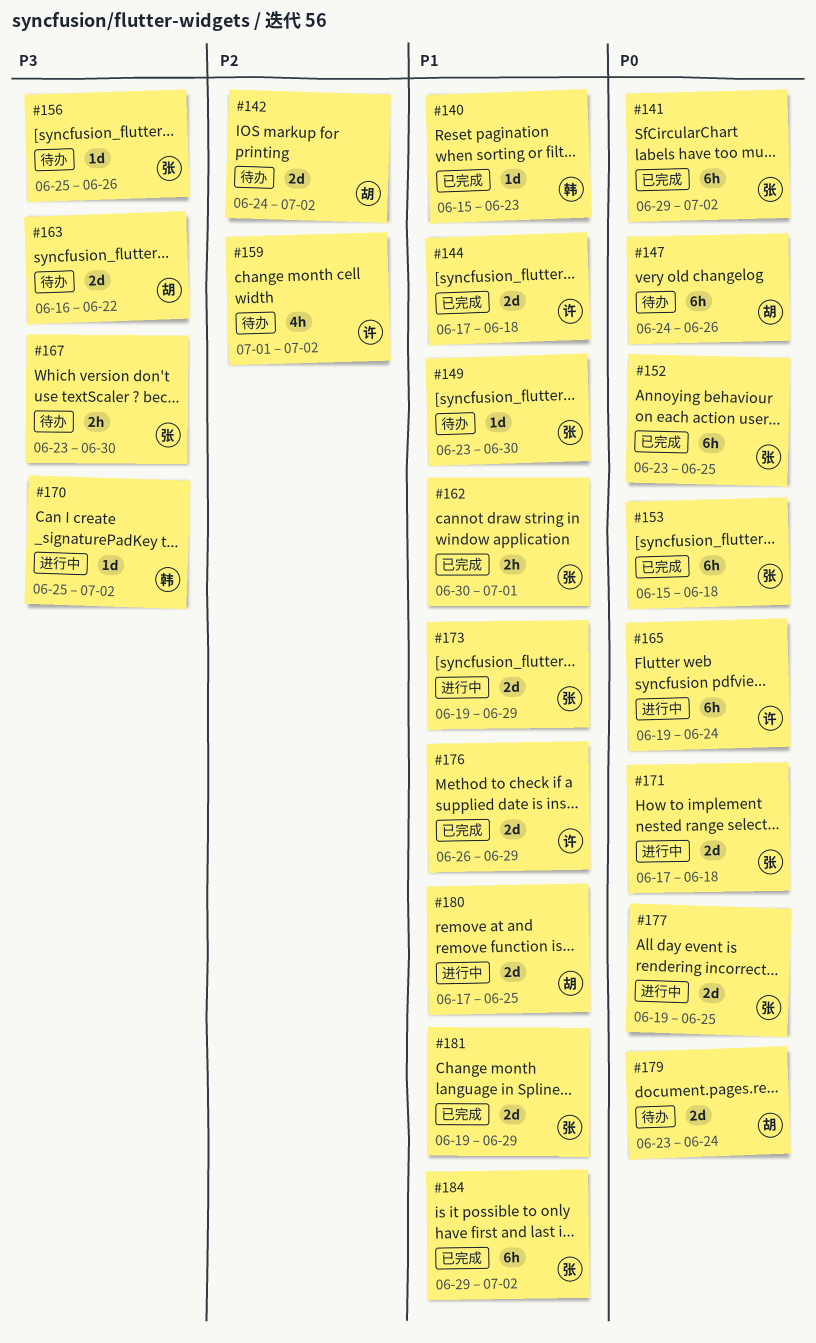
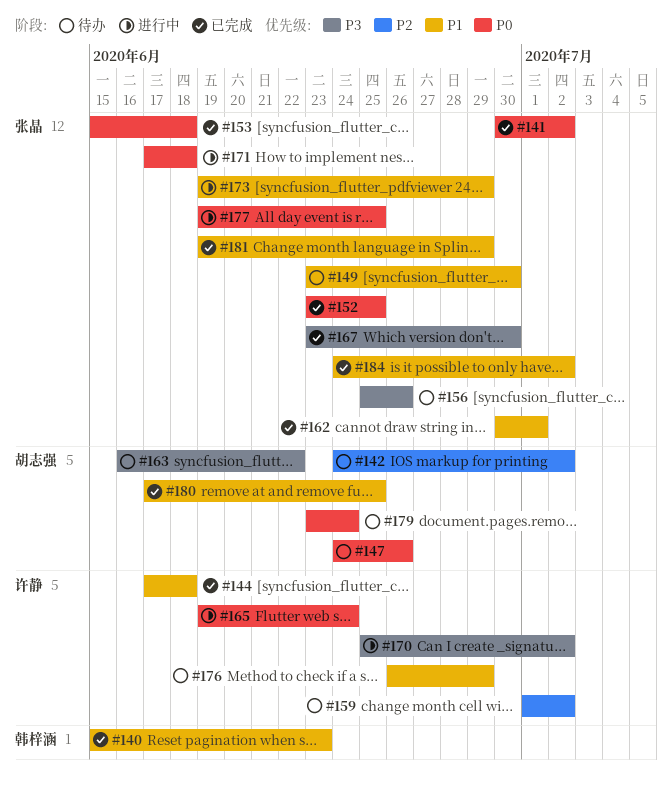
#141, start: Jun 29 -> Jun 30
#167, status: 待办 -> 已完成
#170, owner: 韩梓涵 -> 许静
#176, status: 已完成 -> 待办
#180, status: 进行中 -> 已完成
#184, start: Jun 29 -> Jun 24

